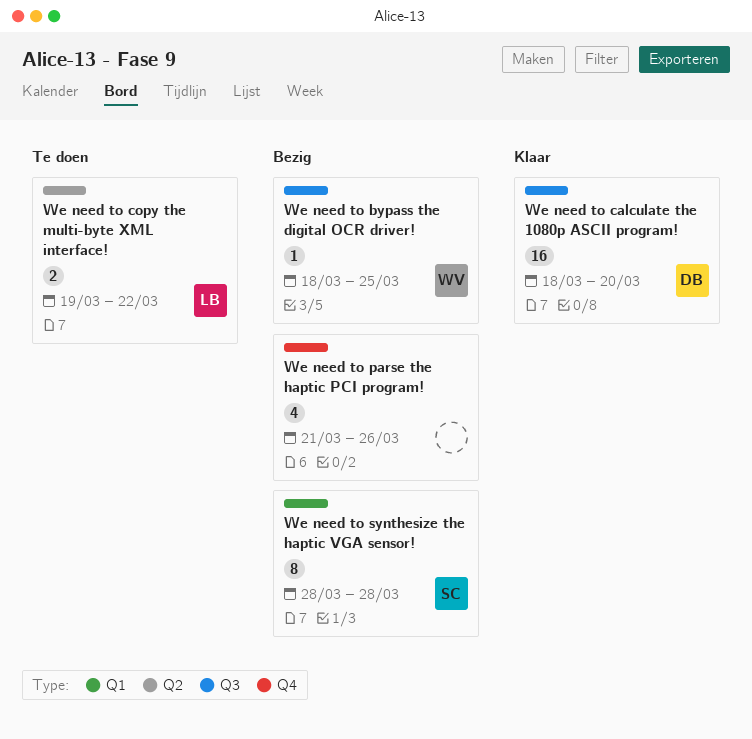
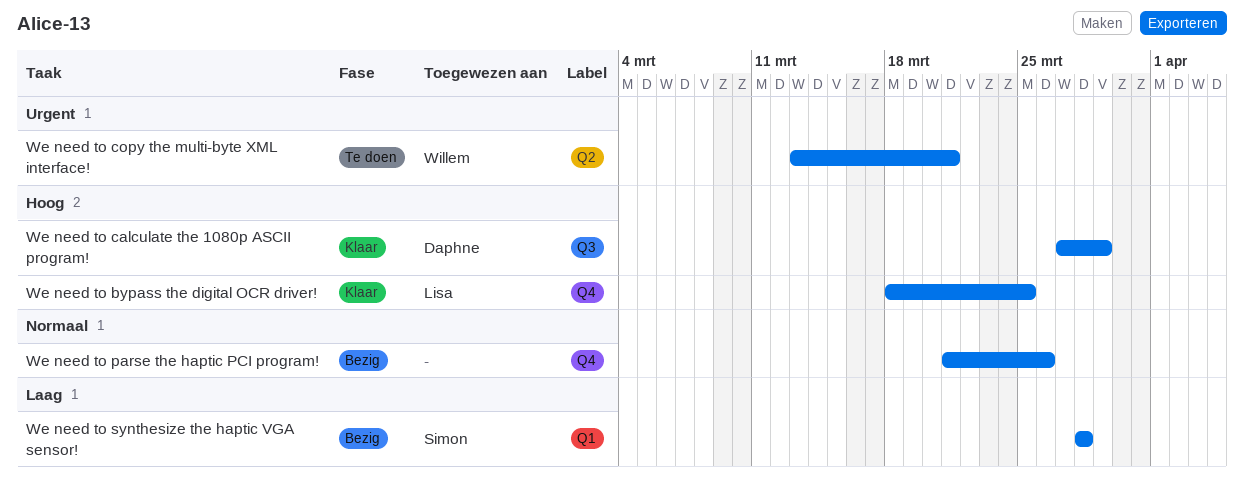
We need to bypass the digital OCR driver!, status: Bezig -> Klaar
We need to bypass the digital OCR driver!, owner: Willem -> Lisa
We need to bypass the digital OCR driver!, label: Q3 -> Q4
We need to calculate the 1080p ASCII program!, start: Mar 18 -> Mar 27
We need to calculate the 1080p ASCII program!, due: Mar 20 -> Mar 29
We need to copy the multi-byte XML interface!, owner: Lisa -> Willem
We need to copy the multi-byte XML interface!, start: Mar 19 -> Mar 13
We need to copy the multi-byte XML interface!, due: Mar 22 -> Mar 21

